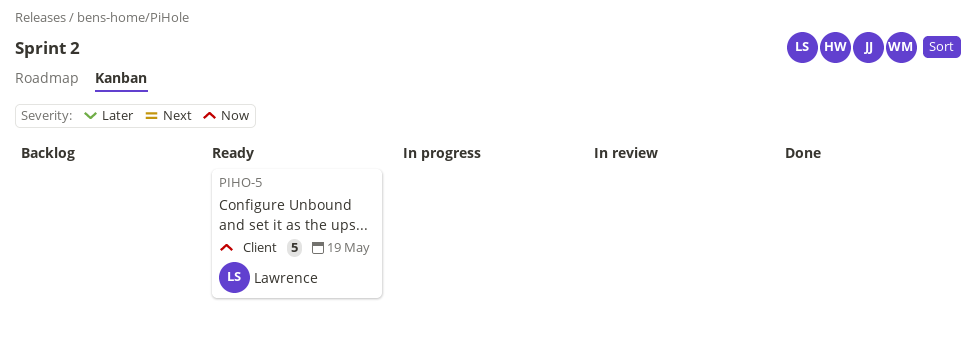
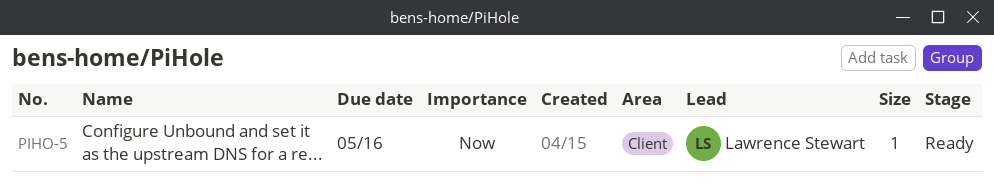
PIHO-5, estimate: 5 -> 1
PIHO-5, due: May 19 -> May 16

